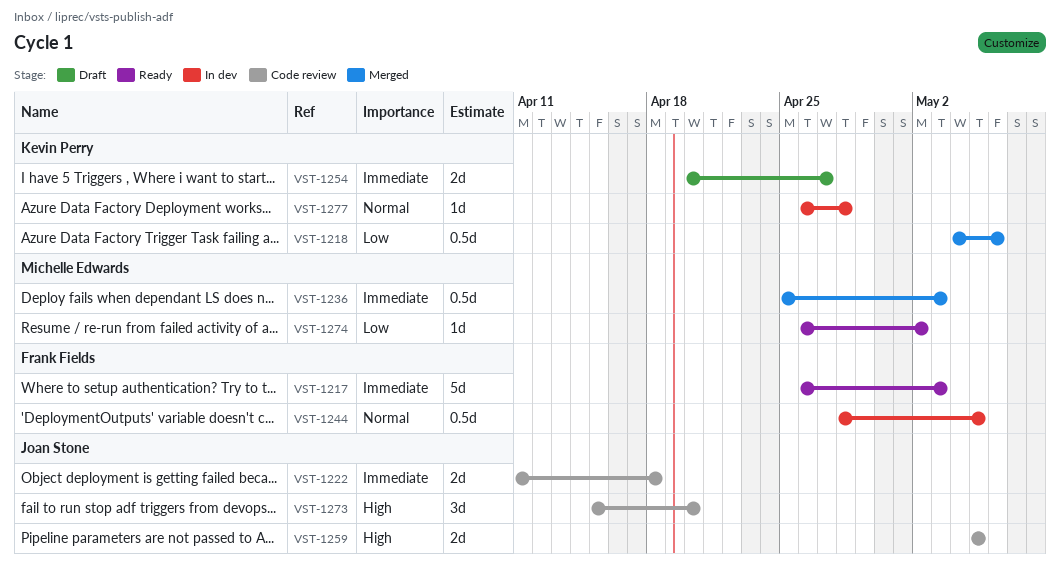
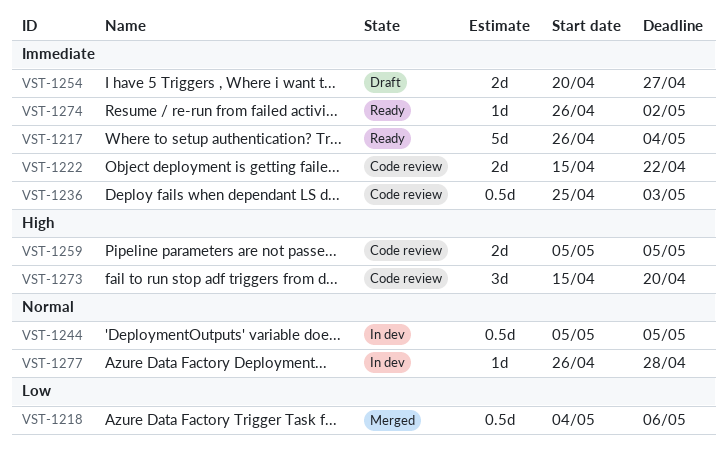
VST-1217, due: May 3 -> May 4
VST-1222, start: Apr 11 -> Apr 15
VST-1222, due: Apr 18 -> Apr 22
VST-1236, status: Merged -> Code review
VST-1244, start: Apr 28 -> May 5
VST-1274, priority: Low -> Immediate

